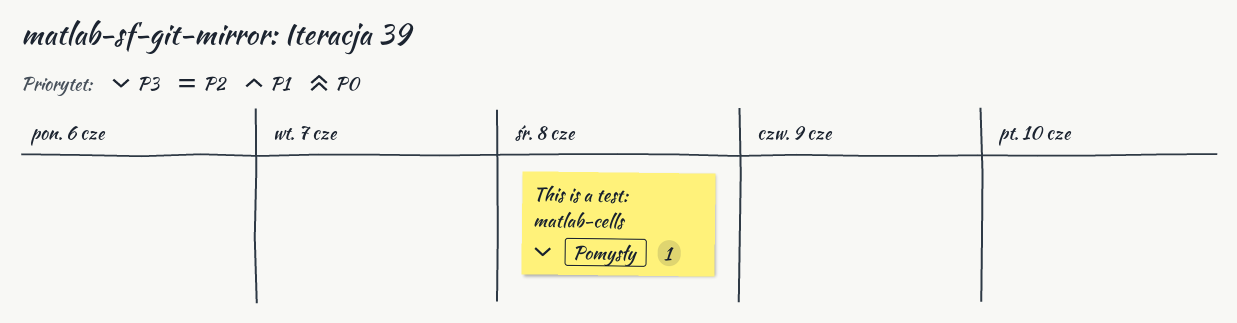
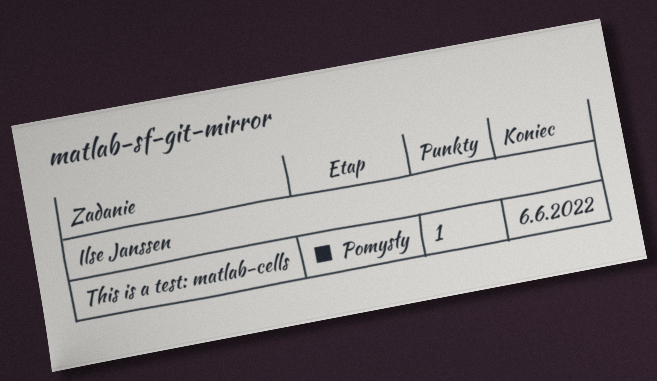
This is a test: matlab-cells, due: Jun 8 -> Jun 6

